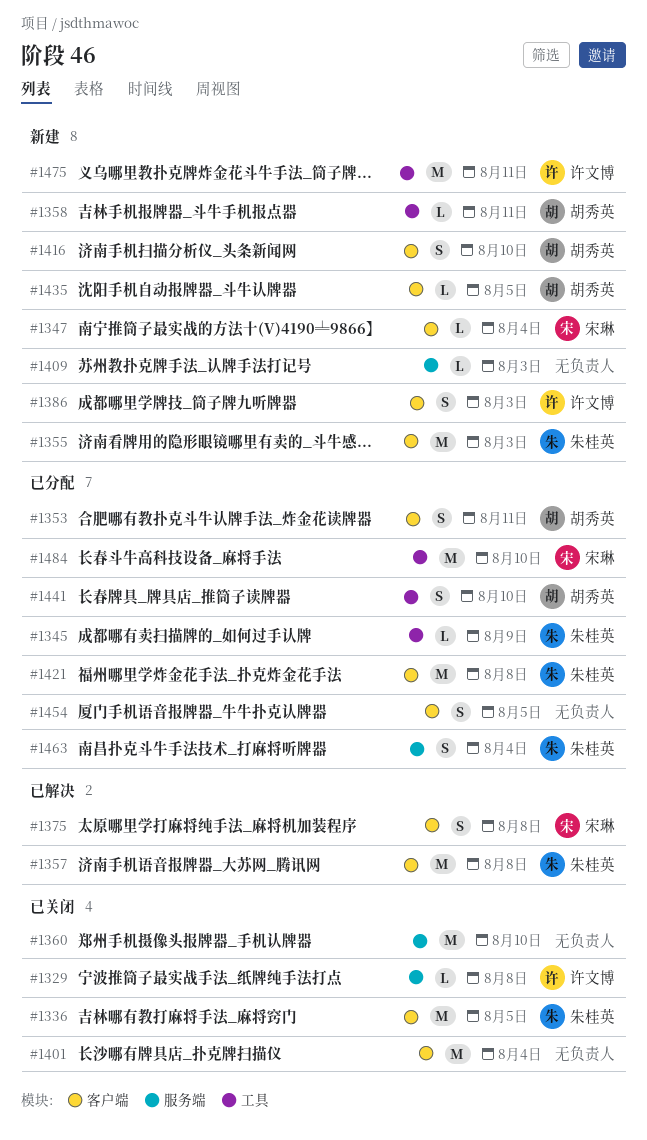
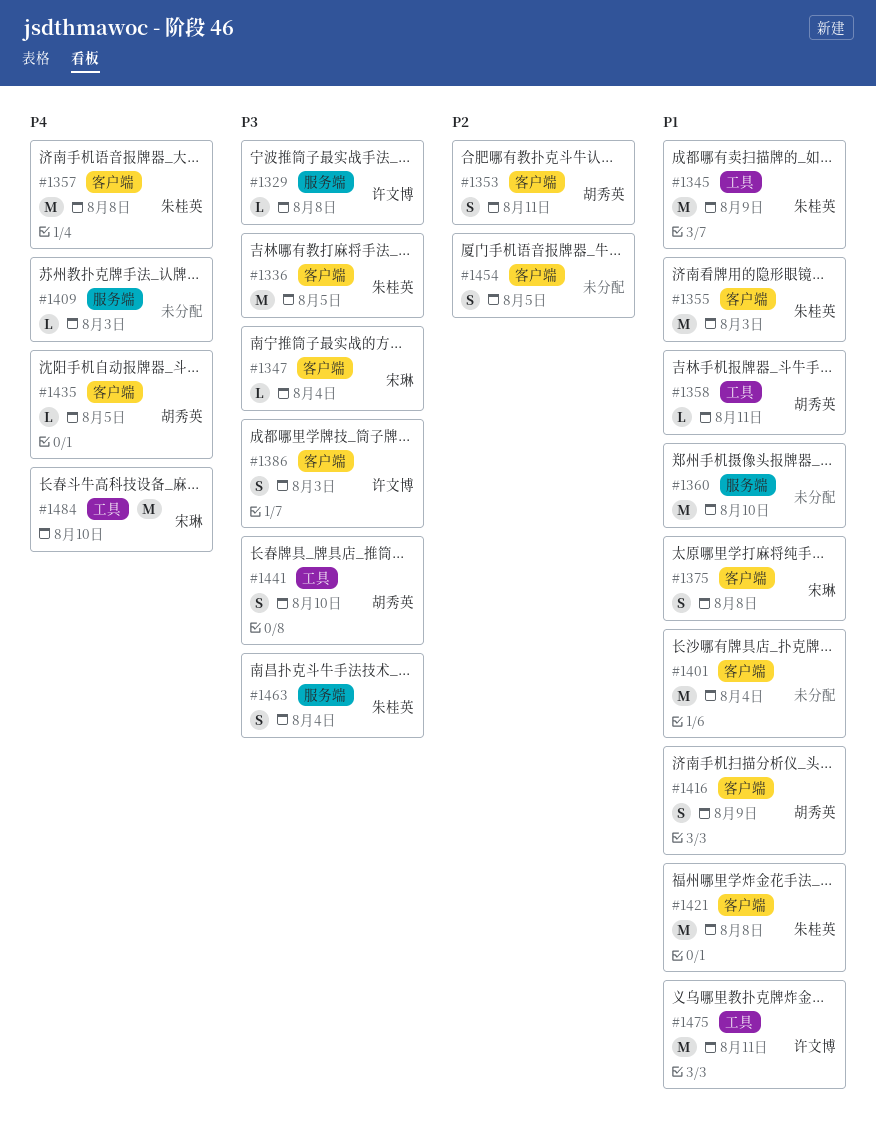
#1345, estimate: L -> M
#1416, due: Aug 10 -> Aug 9

